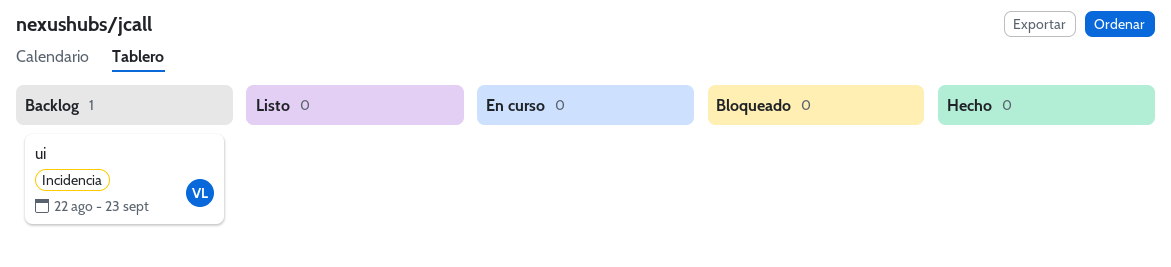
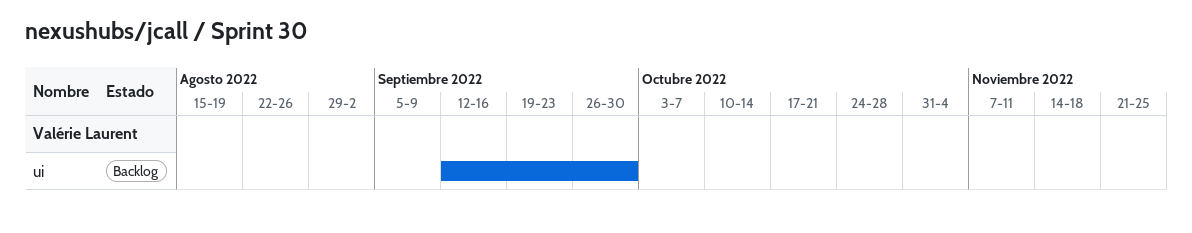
ui, start: Aug 22 -> Sep 12
ui, due: Sep 23 -> Sep 30

